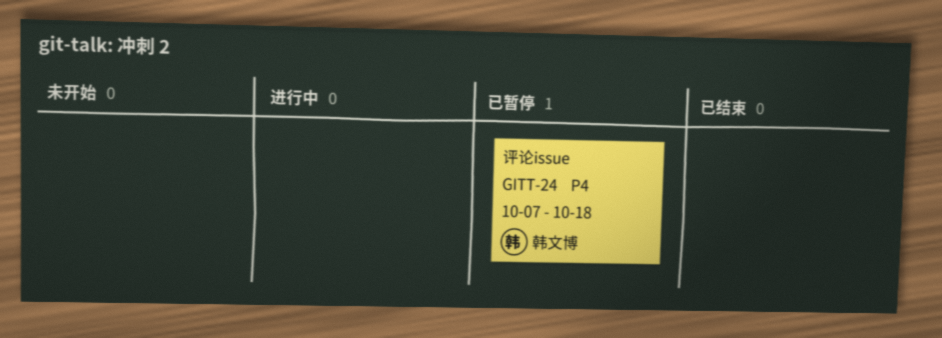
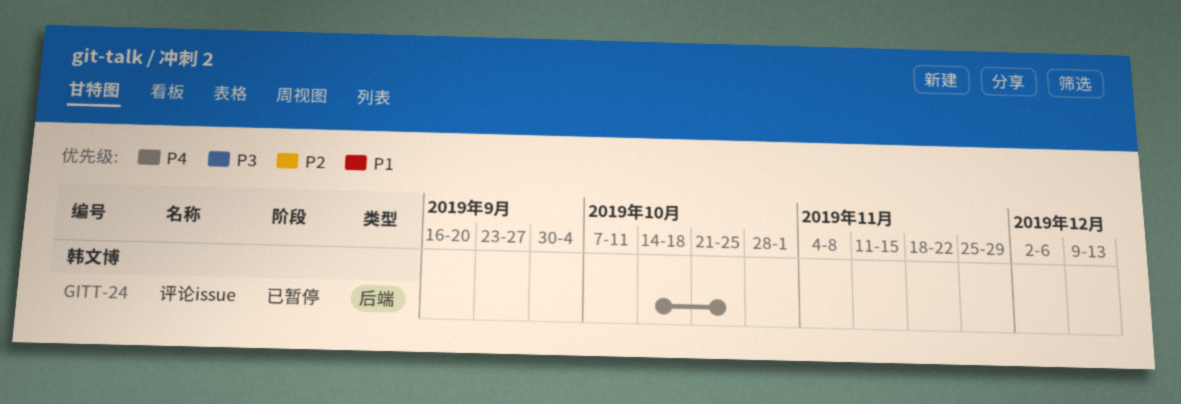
GITT-24, start: Oct 7 -> Oct 14
GITT-24, due: Oct 18 -> Oct 25

